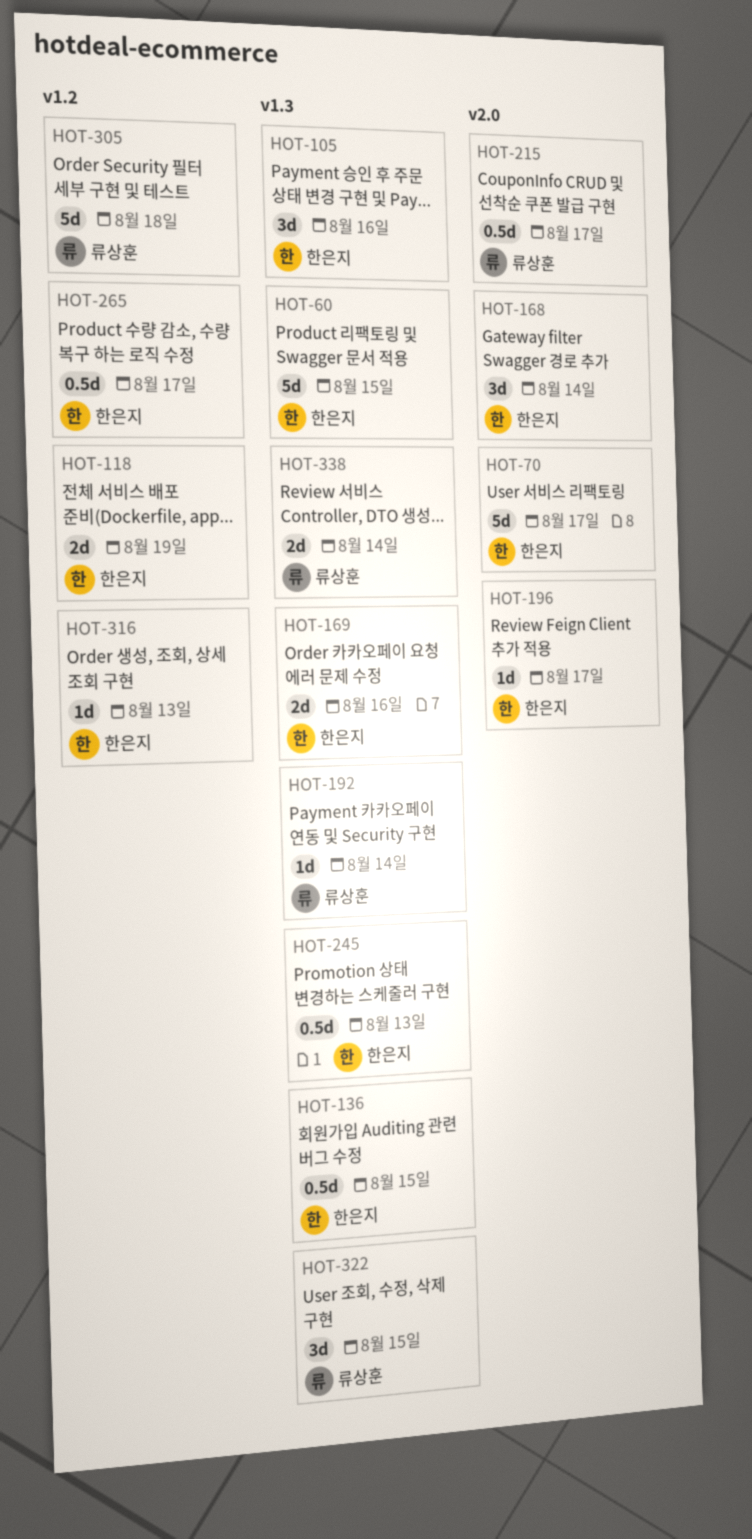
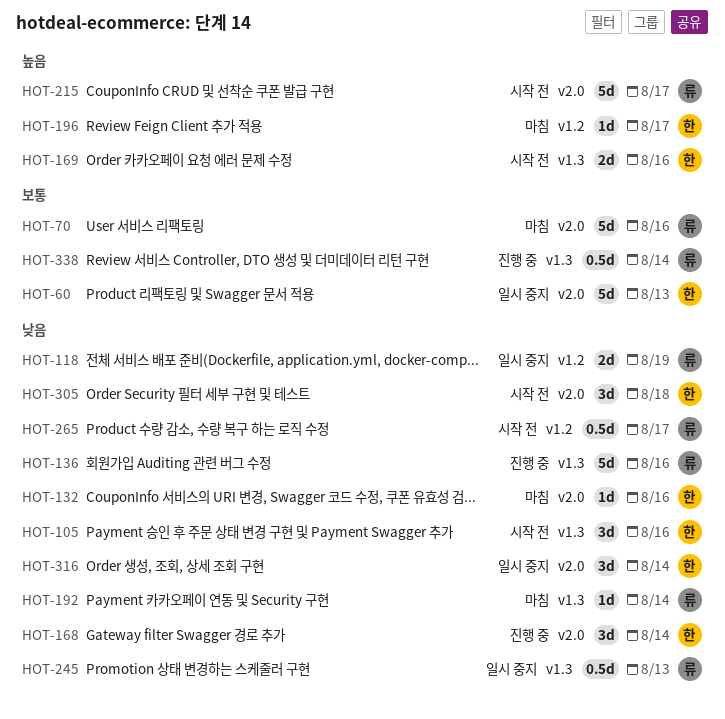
HOT-60, label: v1.3 -> v2.0
HOT-60, due: Aug 15 -> Aug 13
HOT-70, owner: 한은지 -> 류상훈
HOT-70, due: Aug 17 -> Aug 16
HOT-118, owner: 한은지 -> 류상훈
HOT-132: none -> present
HOT-136, owner: 한은지 -> 류상훈
HOT-136, estimate: 0.5d -> 5d
HOT-136, due: Aug 15 -> Aug 16
HOT-196, label: v2.0 -> v1.2
HOT-215, estimate: 0.5d -> 5d
HOT-245, owner: 한은지 -> 류상훈
HOT-265, owner: 한은지 -> 류상훈
HOT-305, owner: 류상훈 -> 한은지
HOT-305, label: v1.2 -> v2.0
HOT-305, estimate: 5d -> 3d
HOT-316, label: v1.2 -> v2.0
HOT-316, estimate: 1d -> 3d
HOT-316, due: Aug 13 -> Aug 14
HOT-322: present -> none
HOT-338, estimate: 2d -> 0.5d

